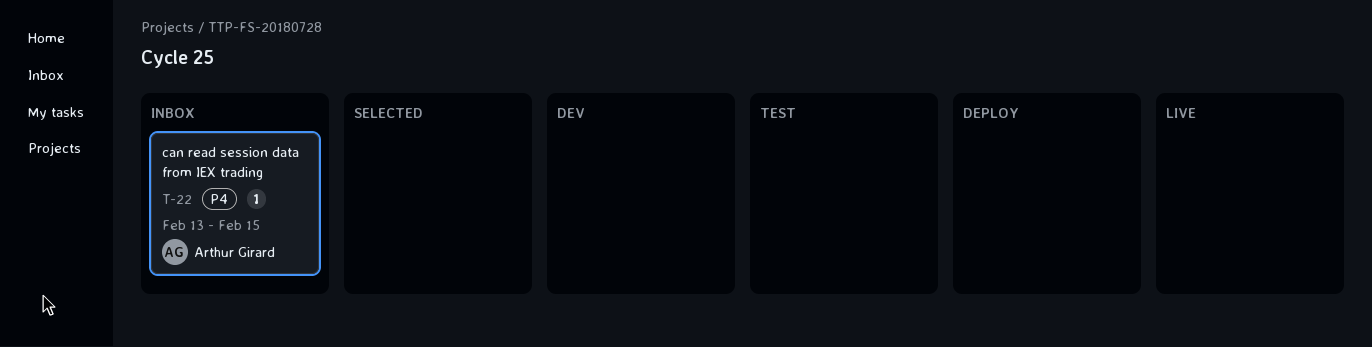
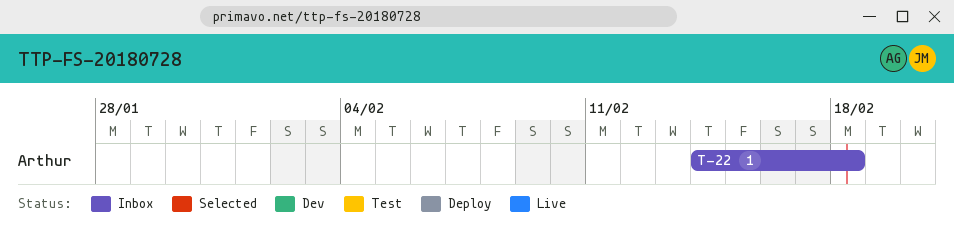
T-22, start: Feb 13 -> Feb 14
T-22, due: Feb 15 -> Feb 18

